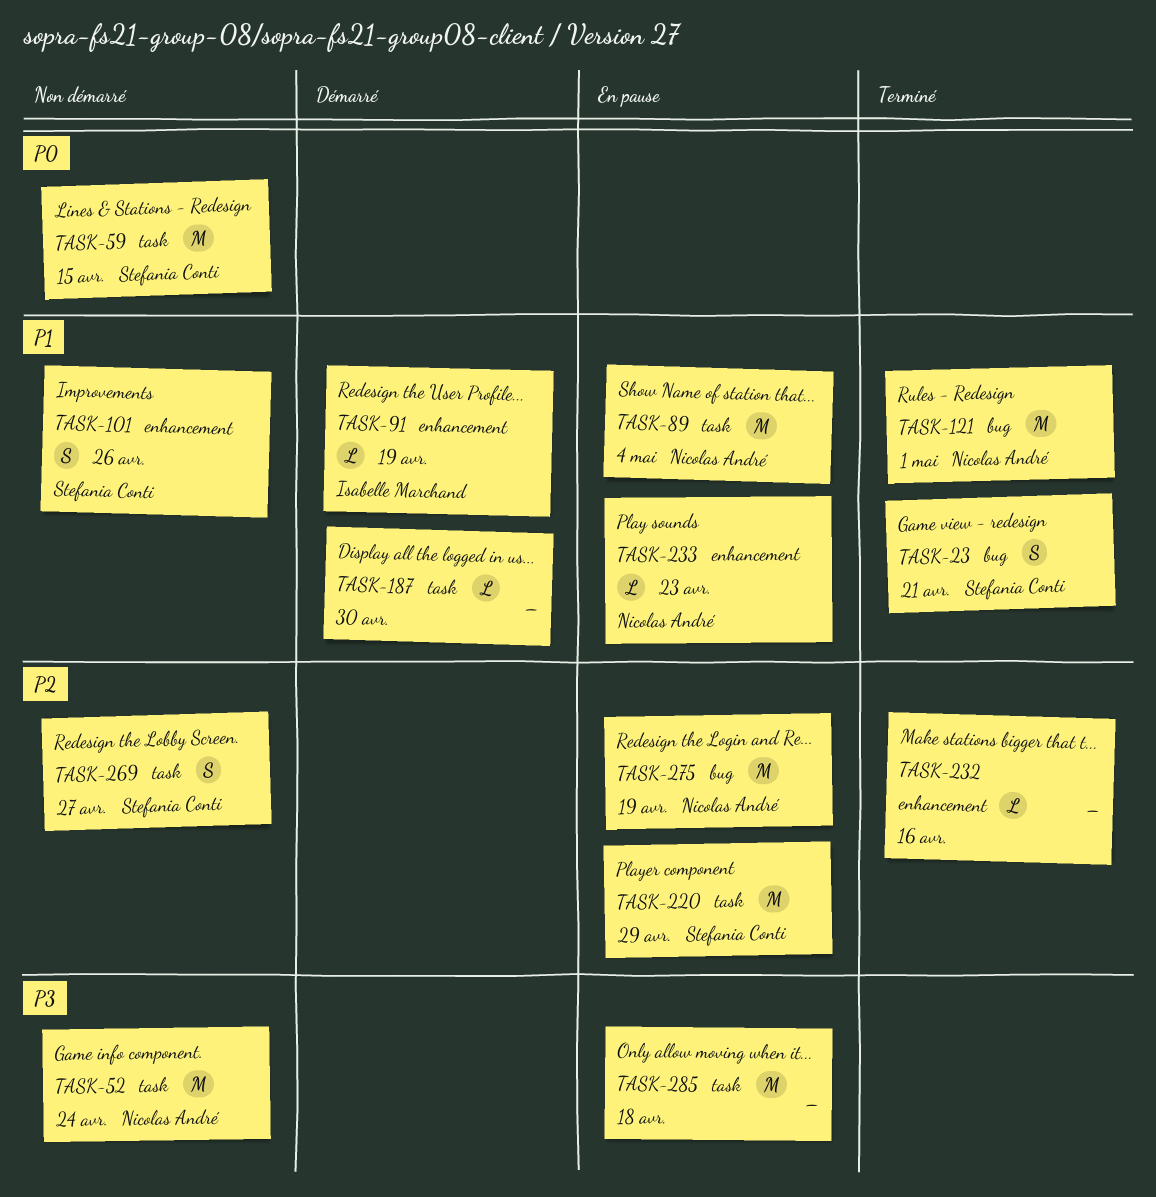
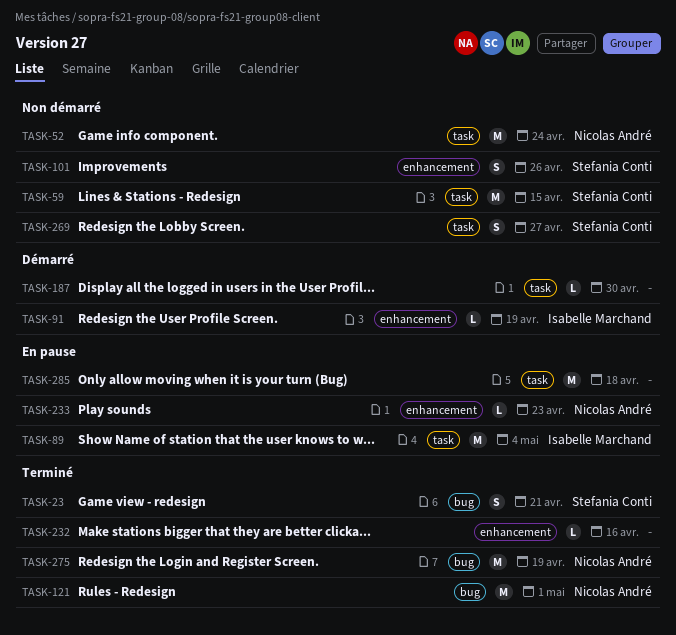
TASK-89, owner: Nicolas André -> Isabelle Marchand
TASK-220: present -> none
TASK-275, status: En pause -> Terminé

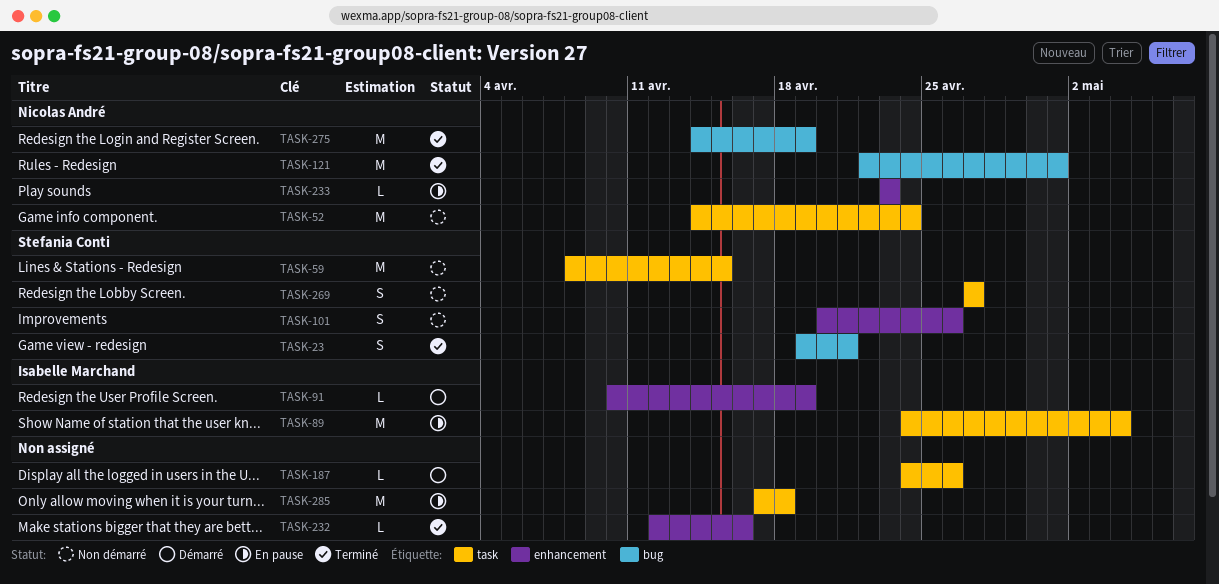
TASK-187, due: Apr 30 -> Apr 26

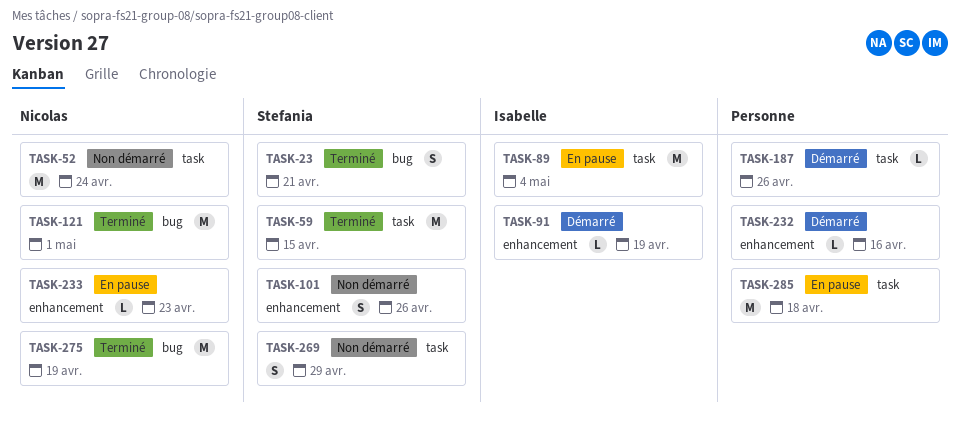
TASK-59, status: Non démarré -> Terminé
TASK-232, status: Terminé -> Démarré
TASK-269, due: Apr 27 -> Apr 29

